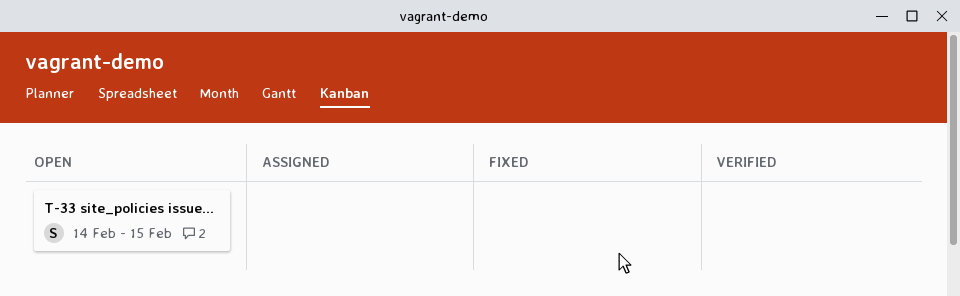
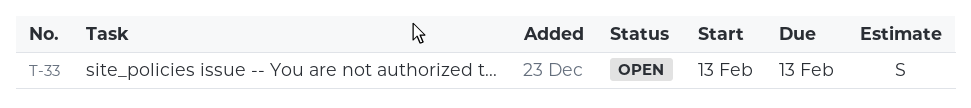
T-33, start: Feb 14 -> Feb 13
T-33, due: Feb 15 -> Feb 13

